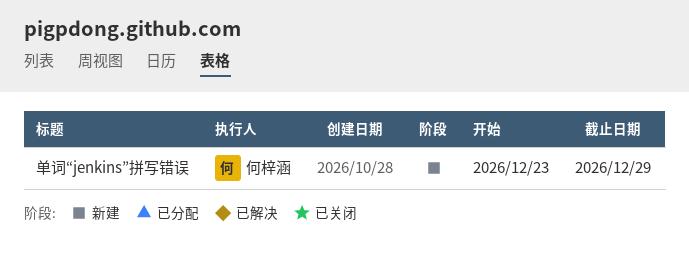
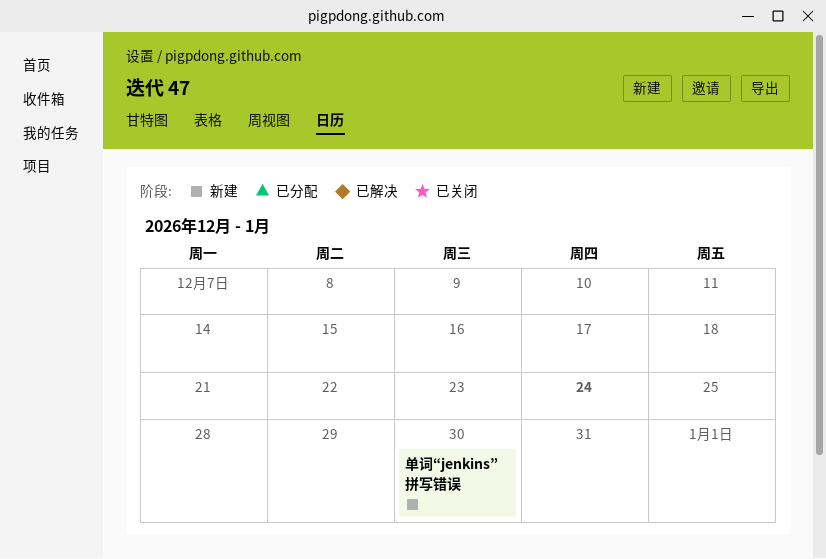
单词“jenkins”拼写错误, due: Dec 29 -> Dec 30

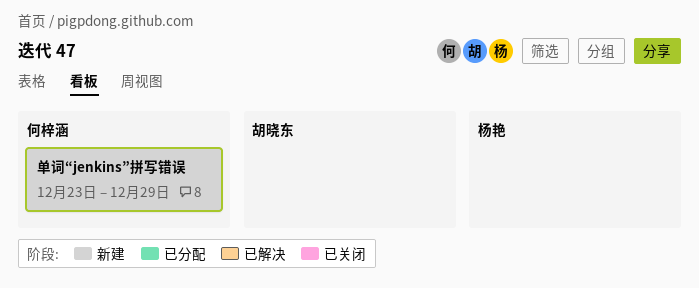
单词“jenkins”拼写错误, due: Dec 30 -> Dec 29

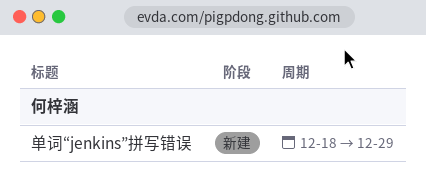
单词“jenkins”拼写错误, start: Dec 23 -> Dec 18

